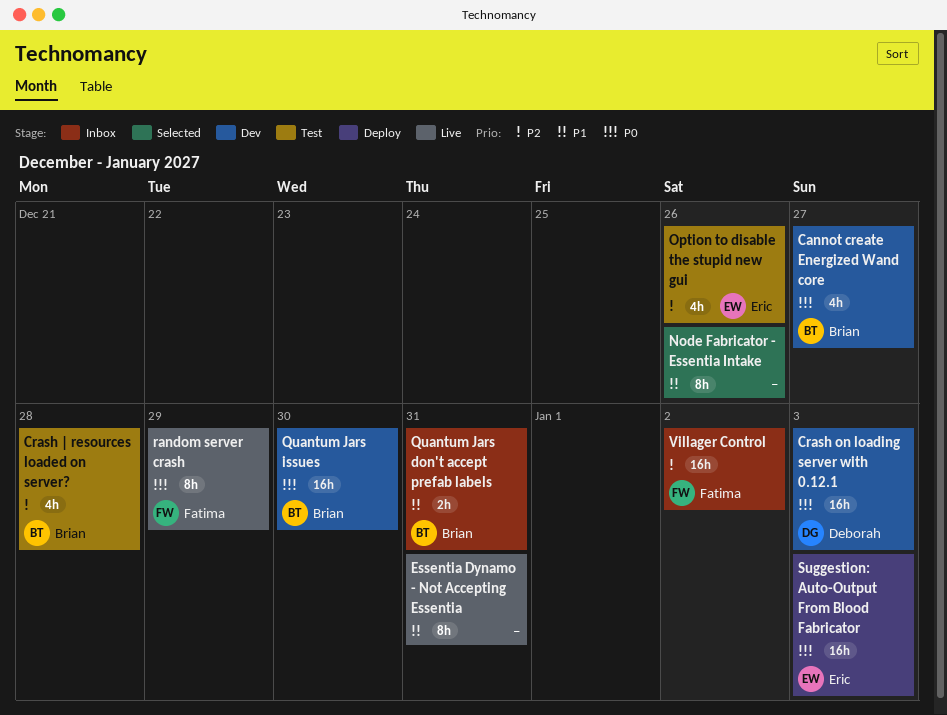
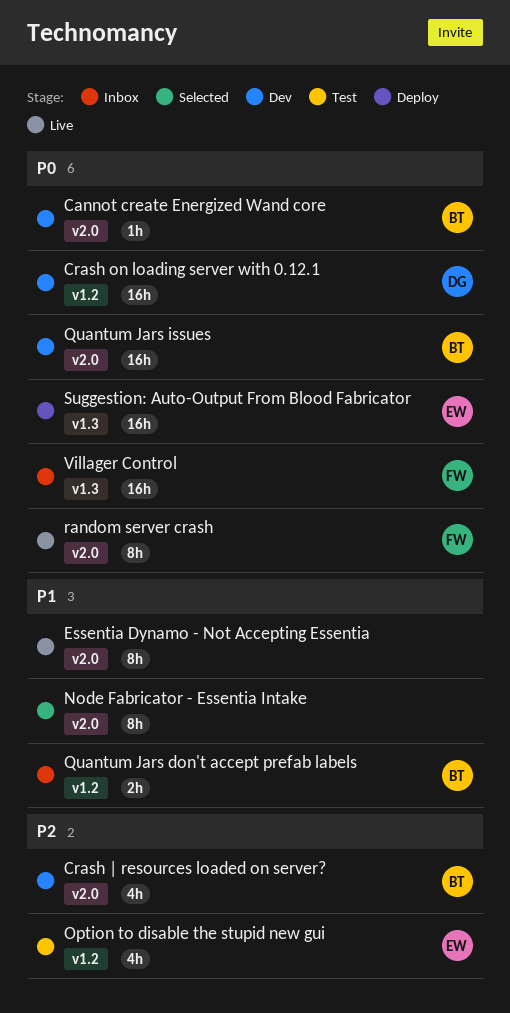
Cannot create Energized Wand core, estimate: 4h -> 1h
Crash | resources loaded on server?, status: Test -> Dev
Villager Control, priority: P2 -> P0

